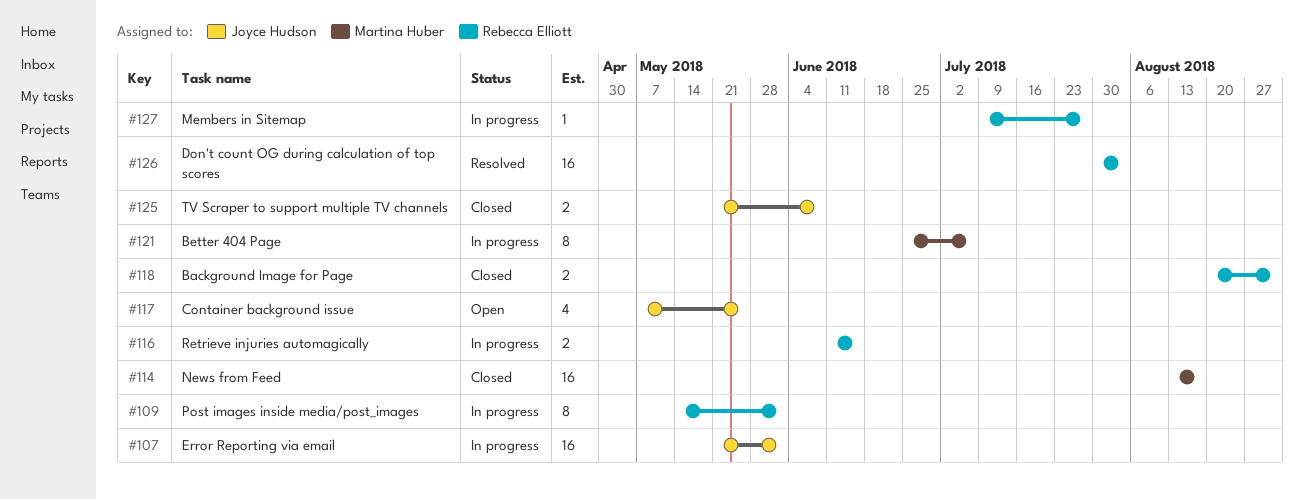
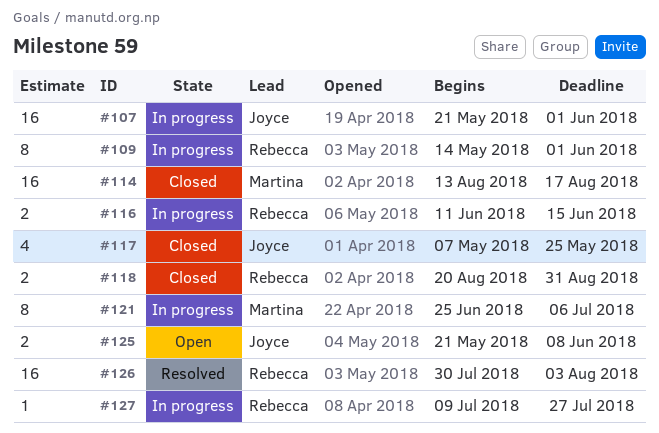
#117, status: Open -> Closed
#125, status: Closed -> Open

